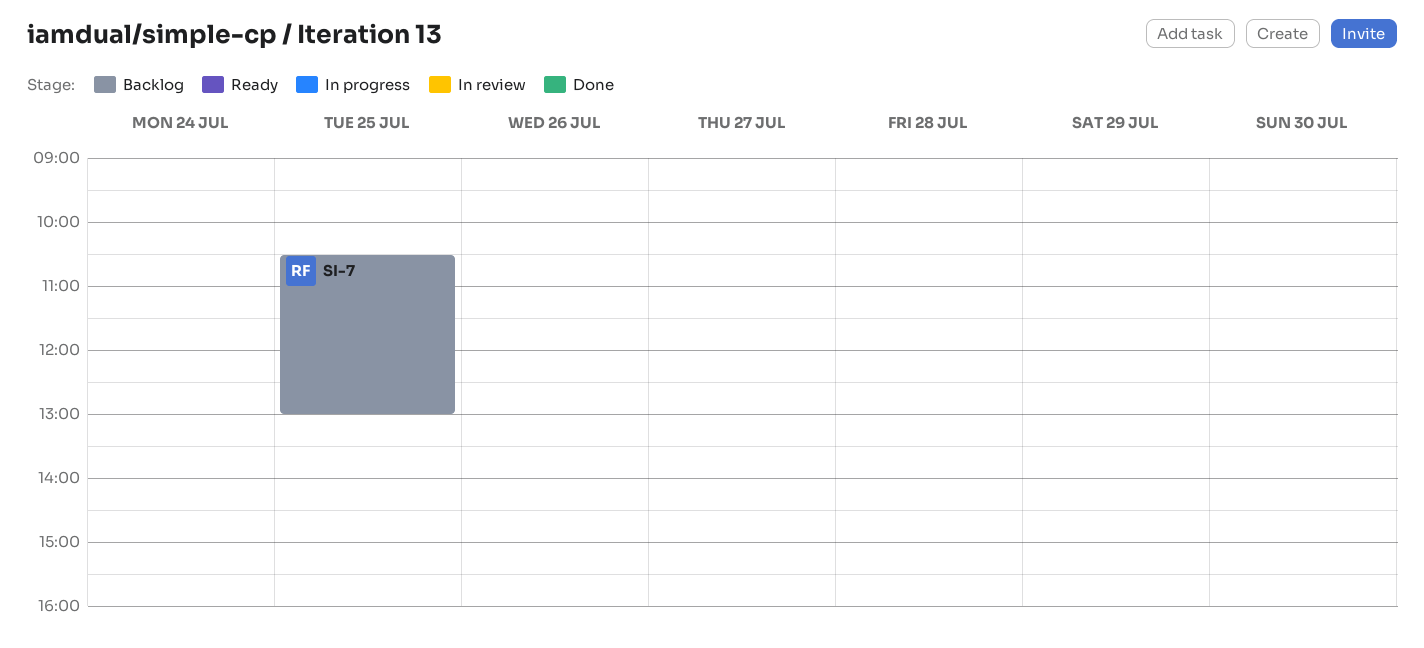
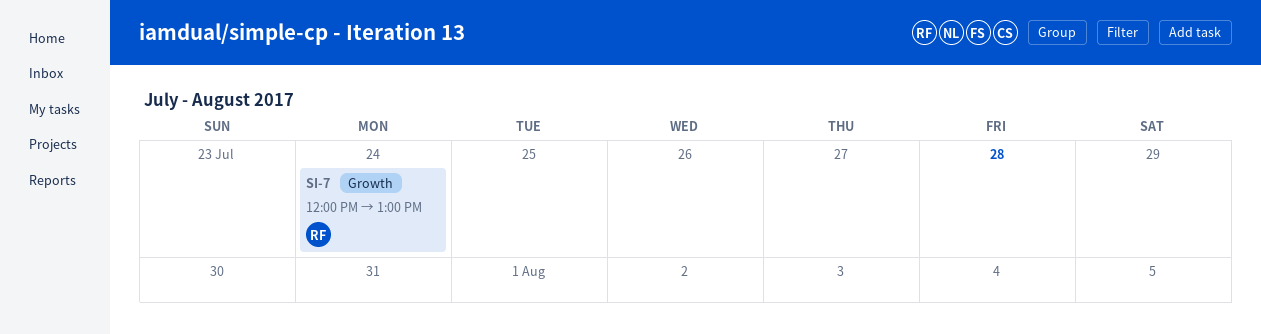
SI-7, day: Jul 25 -> Jul 24
SI-7, begins: 10:30 -> 12:00

